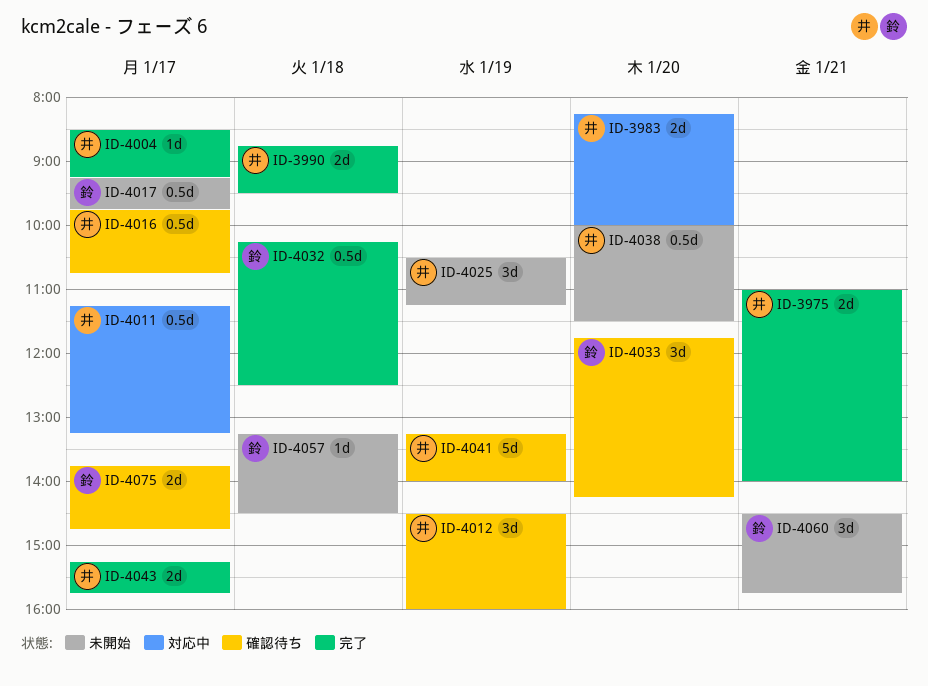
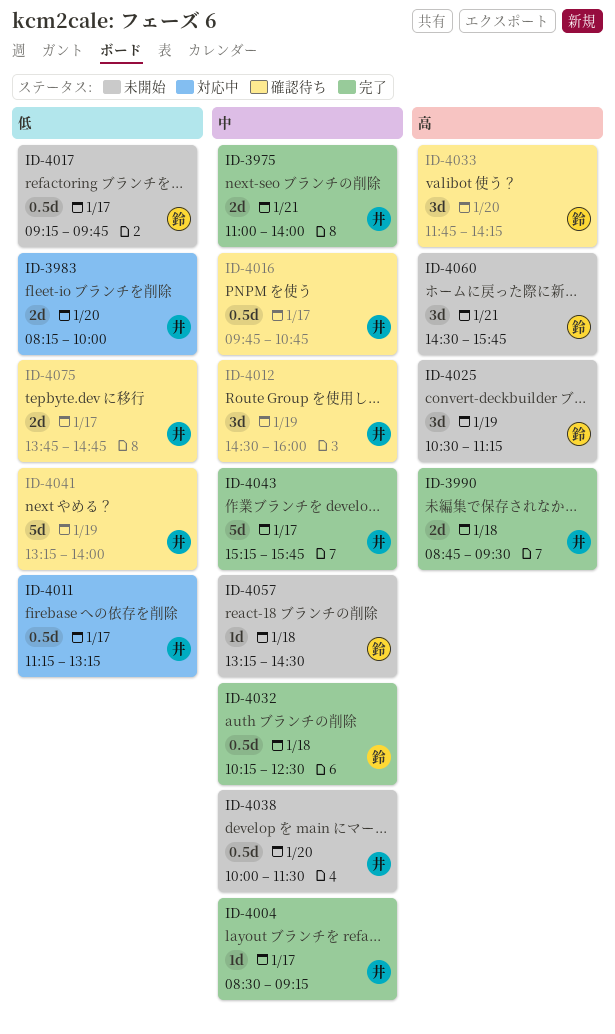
ID-4025, owner: 井 -> 鈴
ID-4043, estimate: 2d -> 5d
ID-4075, owner: 鈴 -> 井

